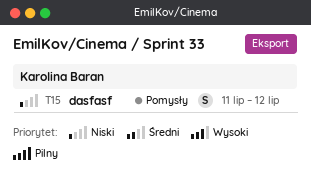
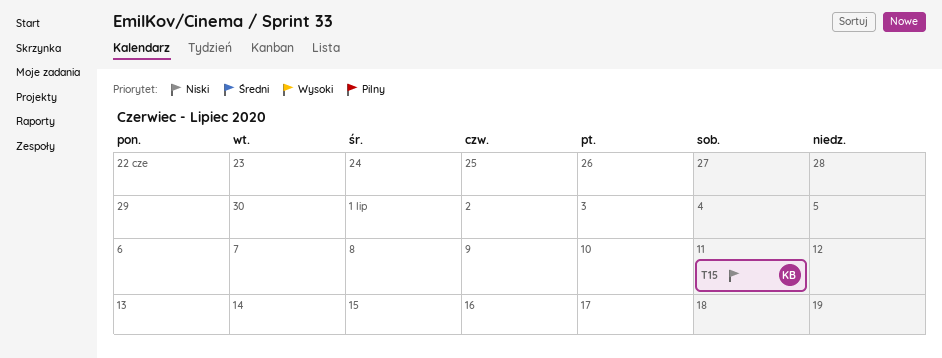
T15, due: Jul 12 -> Jul 11

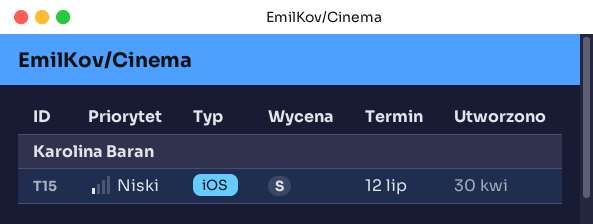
T15, due: Jul 11 -> Jul 12

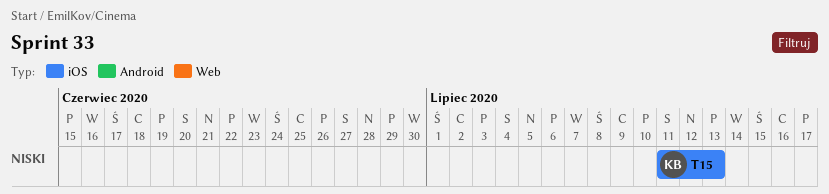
T15, due: Jul 12 -> Jul 13

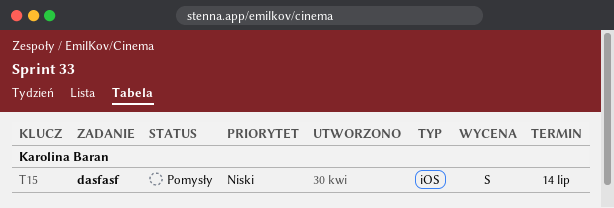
T15, due: Jul 13 -> Jul 14

